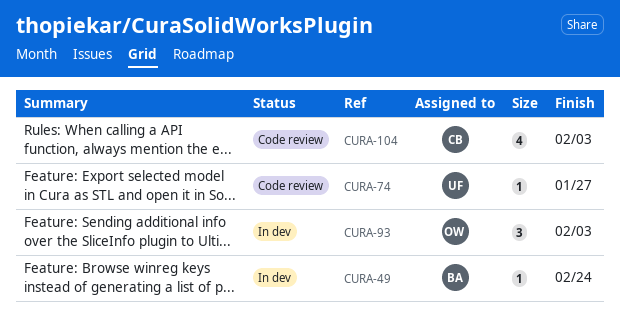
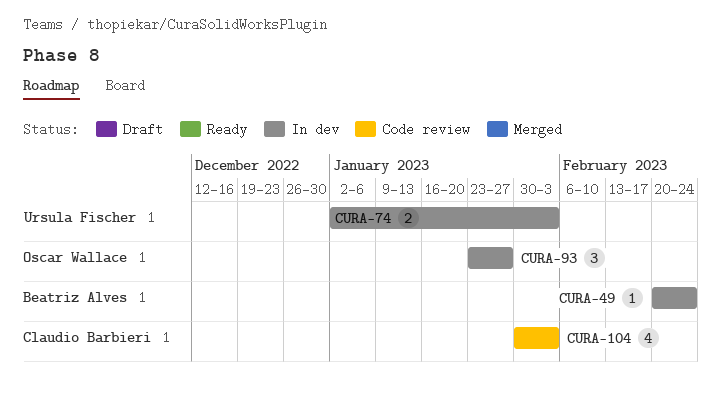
CURA-74, status: Code review -> In dev
CURA-74, estimate: 1 -> 2
CURA-74, due: Jan 27 -> Feb 3
CURA-93, due: Feb 3 -> Jan 27

